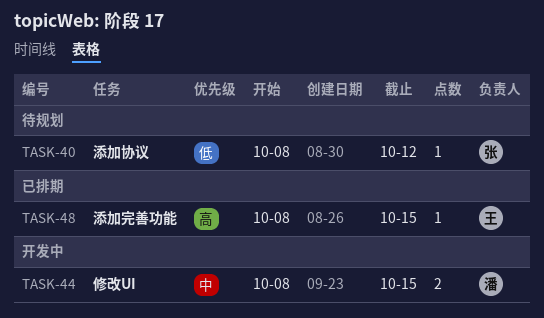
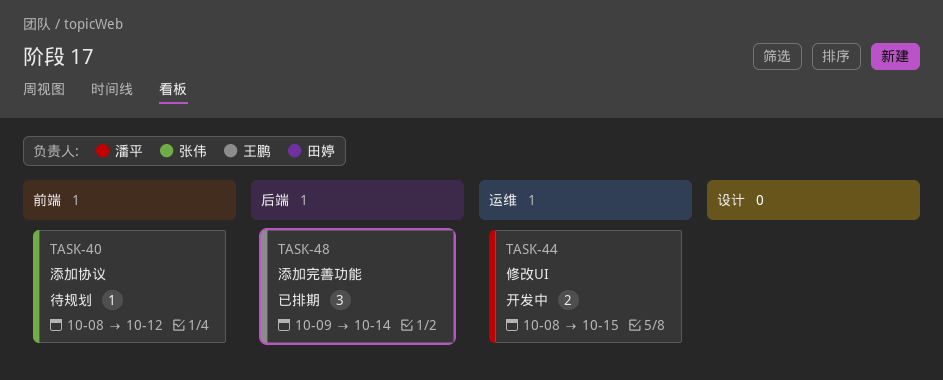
TASK-48, estimate: 1 -> 3
TASK-48, start: Oct 8 -> Oct 9
TASK-48, due: Oct 15 -> Oct 14

